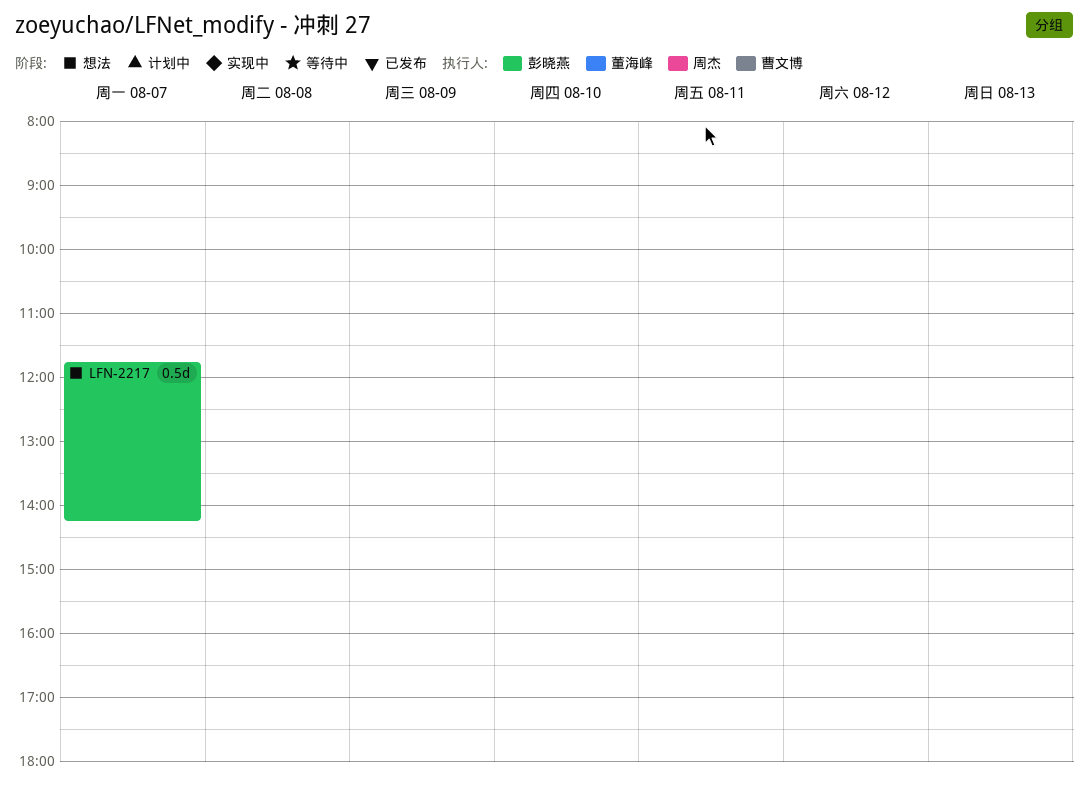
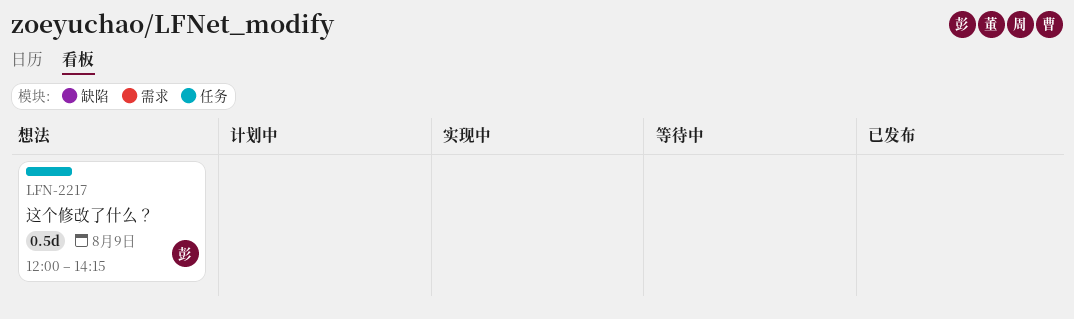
LFN-2217, day: Aug 7 -> Aug 9
LFN-2217, begins: 11:45 -> 12:00

